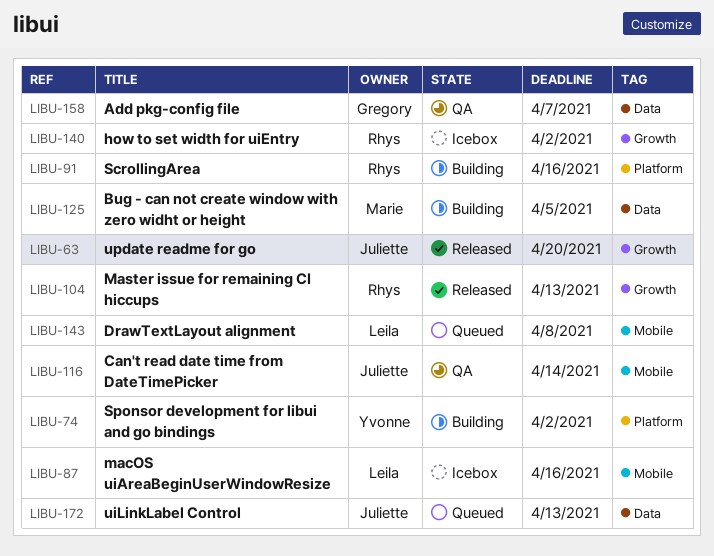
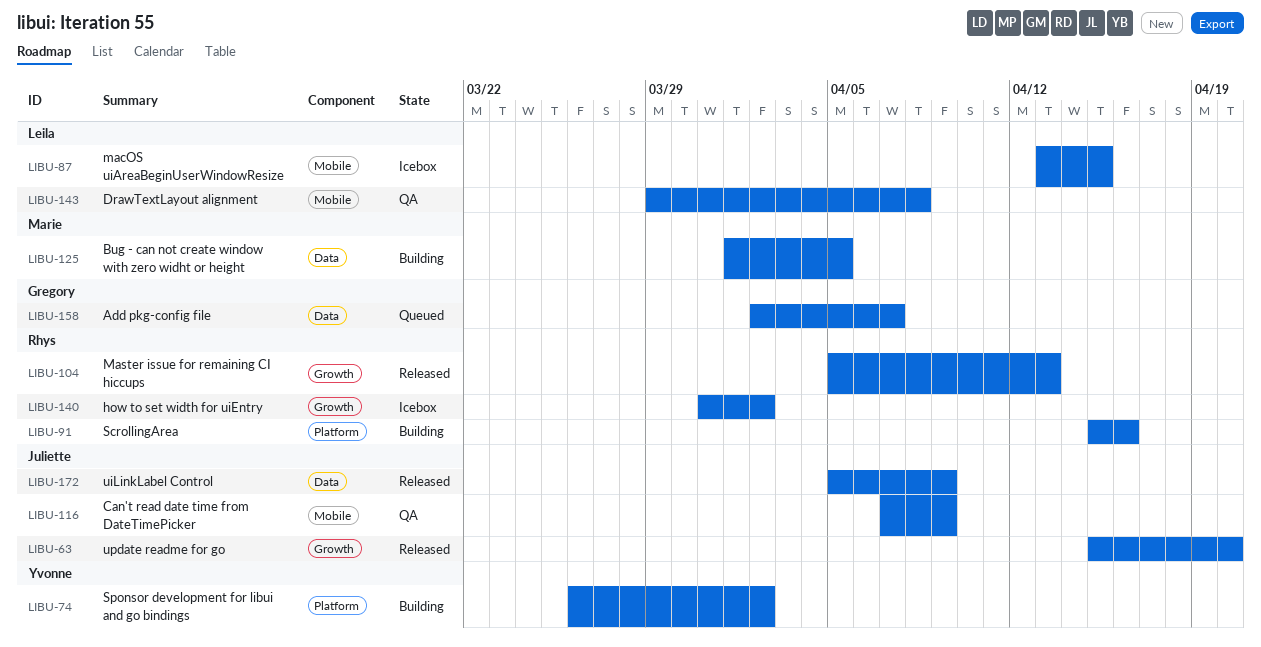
LIBU-87, due: Apr 16 -> Apr 15
LIBU-116, due: Apr 14 -> Apr 9
LIBU-143, status: Queued -> QA
LIBU-158, status: QA -> Queued
LIBU-172, status: Queued -> Released
LIBU-172, due: Apr 13 -> Apr 9

